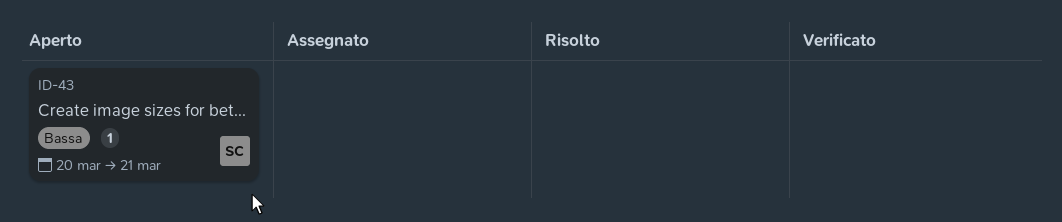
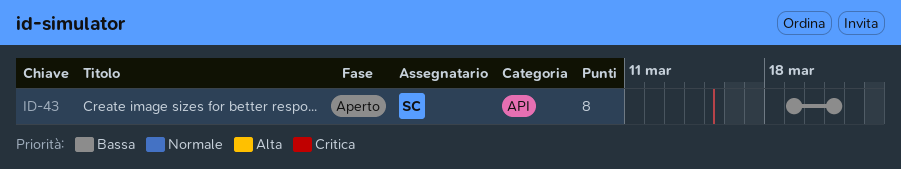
ID-43, estimate: 1 -> 8
ID-43, start: Mar 20 -> Mar 19

